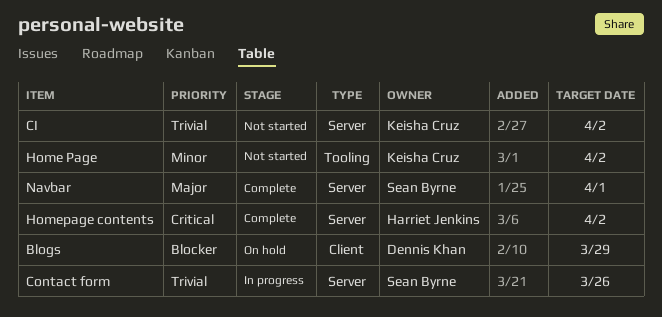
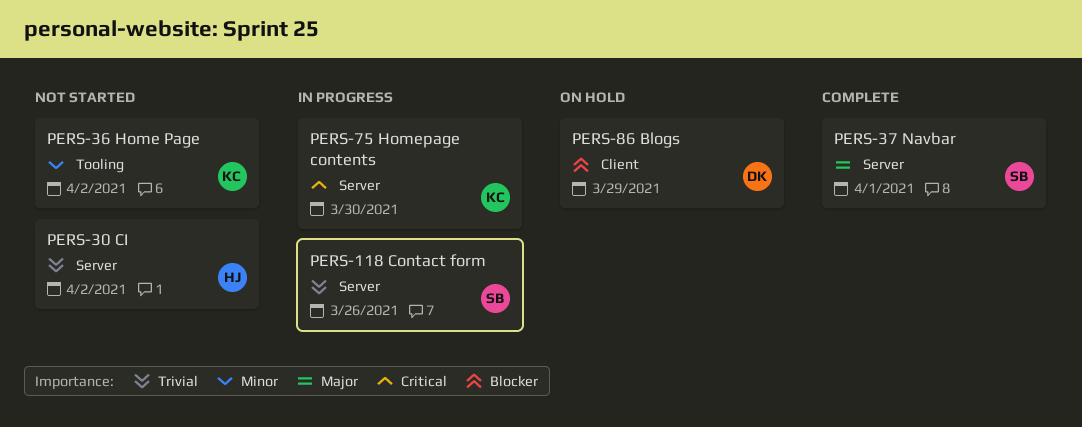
CI, owner: Keisha Cruz -> Harriet Jenkins
Homepage contents, status: Complete -> In progress
Homepage contents, owner: Harriet Jenkins -> Keisha Cruz
Homepage contents, due: Apr 2 -> Mar 30

